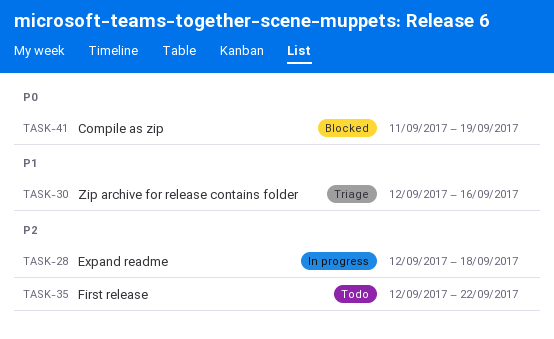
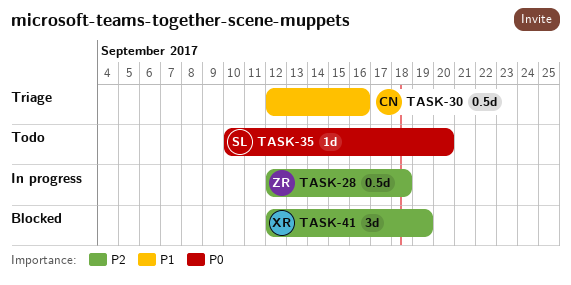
TASK-35, priority: P2 -> P0
TASK-35, start: Sep 12 -> Sep 10
TASK-35, due: Sep 22 -> Sep 20
TASK-41, priority: P0 -> P2
TASK-41, start: Sep 11 -> Sep 12

